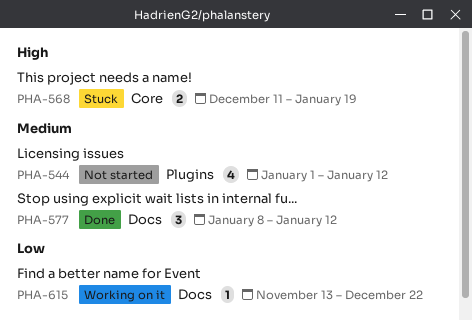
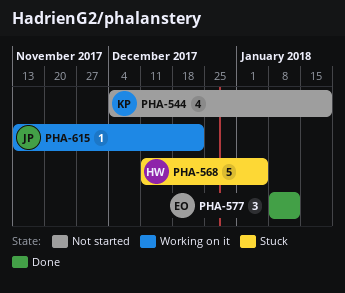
PHA-544, start: Jan 1 -> Dec 4
PHA-544, due: Jan 12 -> Jan 19
PHA-568, estimate: 2 -> 5
PHA-568, due: Jan 19 -> Jan 5

